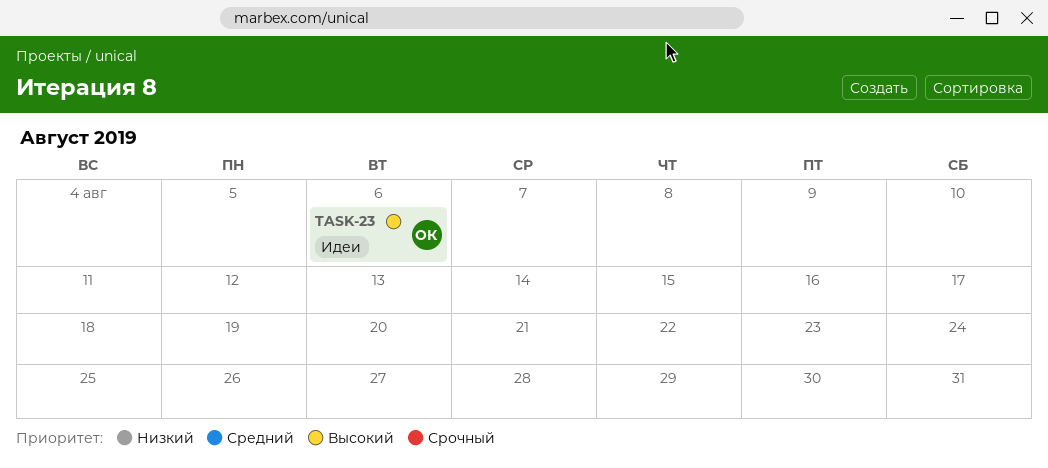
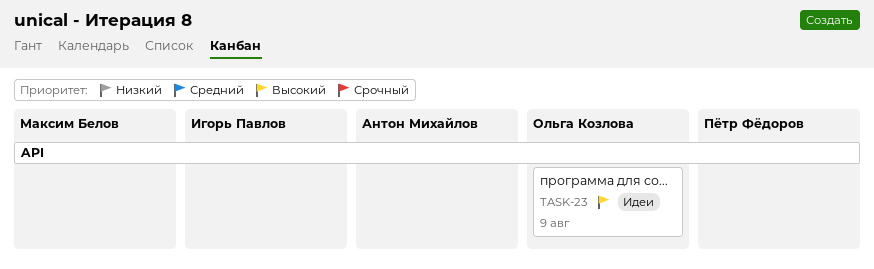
TASK-23, due: Aug 6 -> Aug 9

